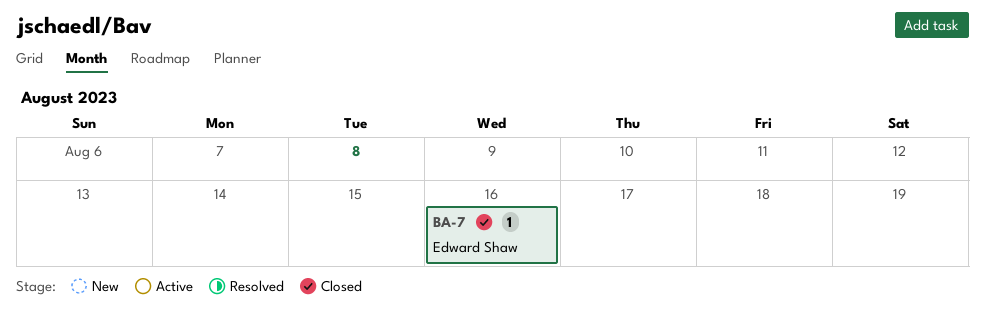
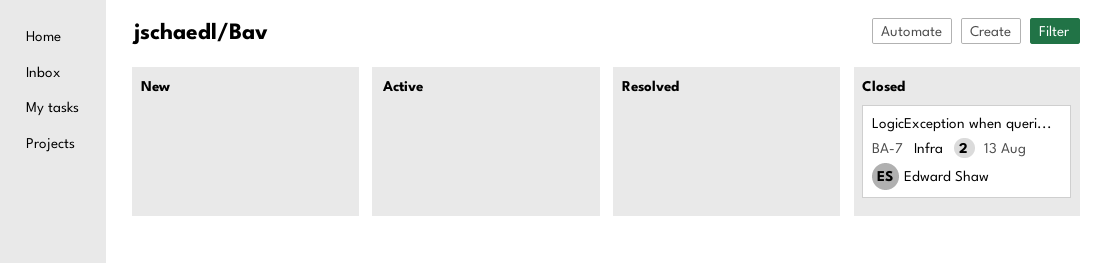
BA-7, estimate: 1 -> 2
BA-7, due: Aug 16 -> Aug 13

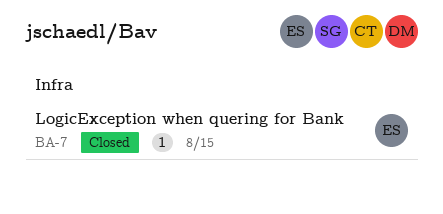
BA-7, estimate: 2 -> 1
BA-7, due: Aug 13 -> Aug 15

